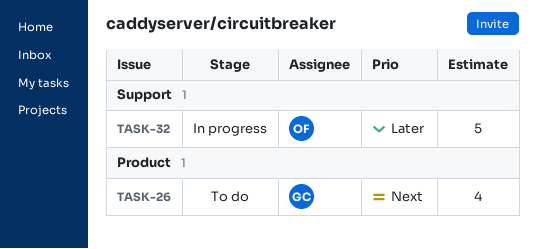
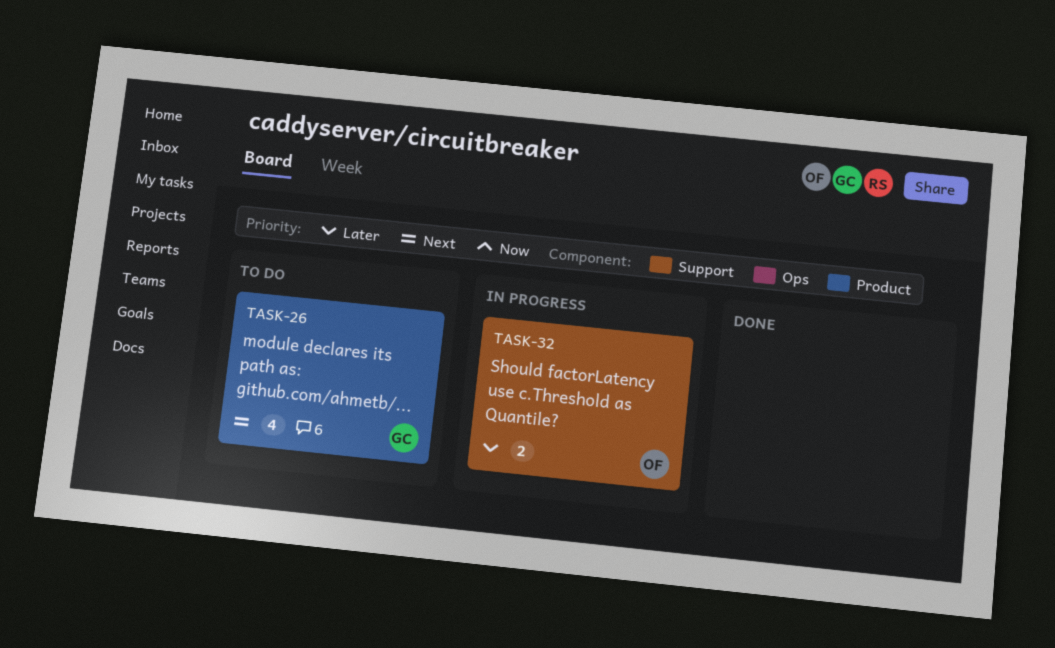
TASK-32, estimate: 5 -> 2

